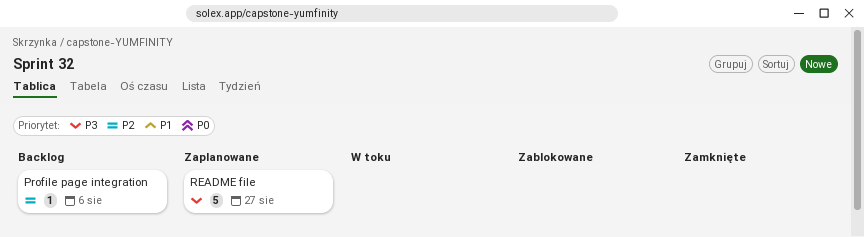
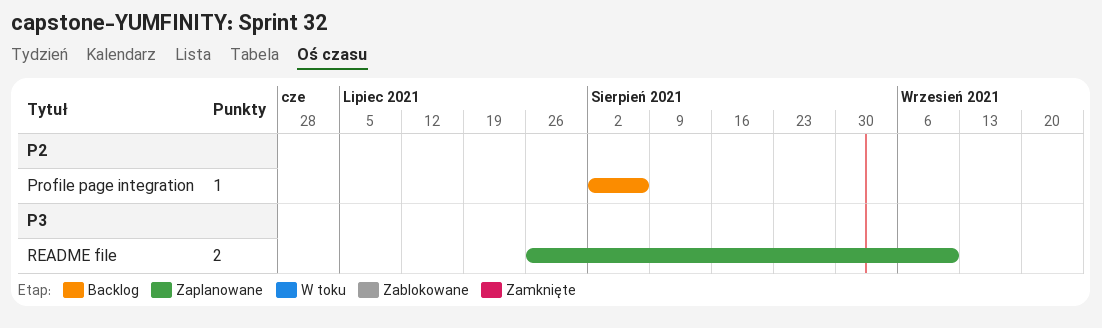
README file, estimate: 5 -> 2
README file, due: Aug 27 -> Sep 10

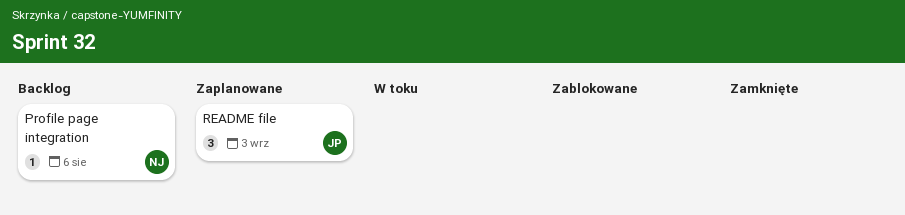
README file, estimate: 2 -> 3
README file, due: Sep 10 -> Sep 3

